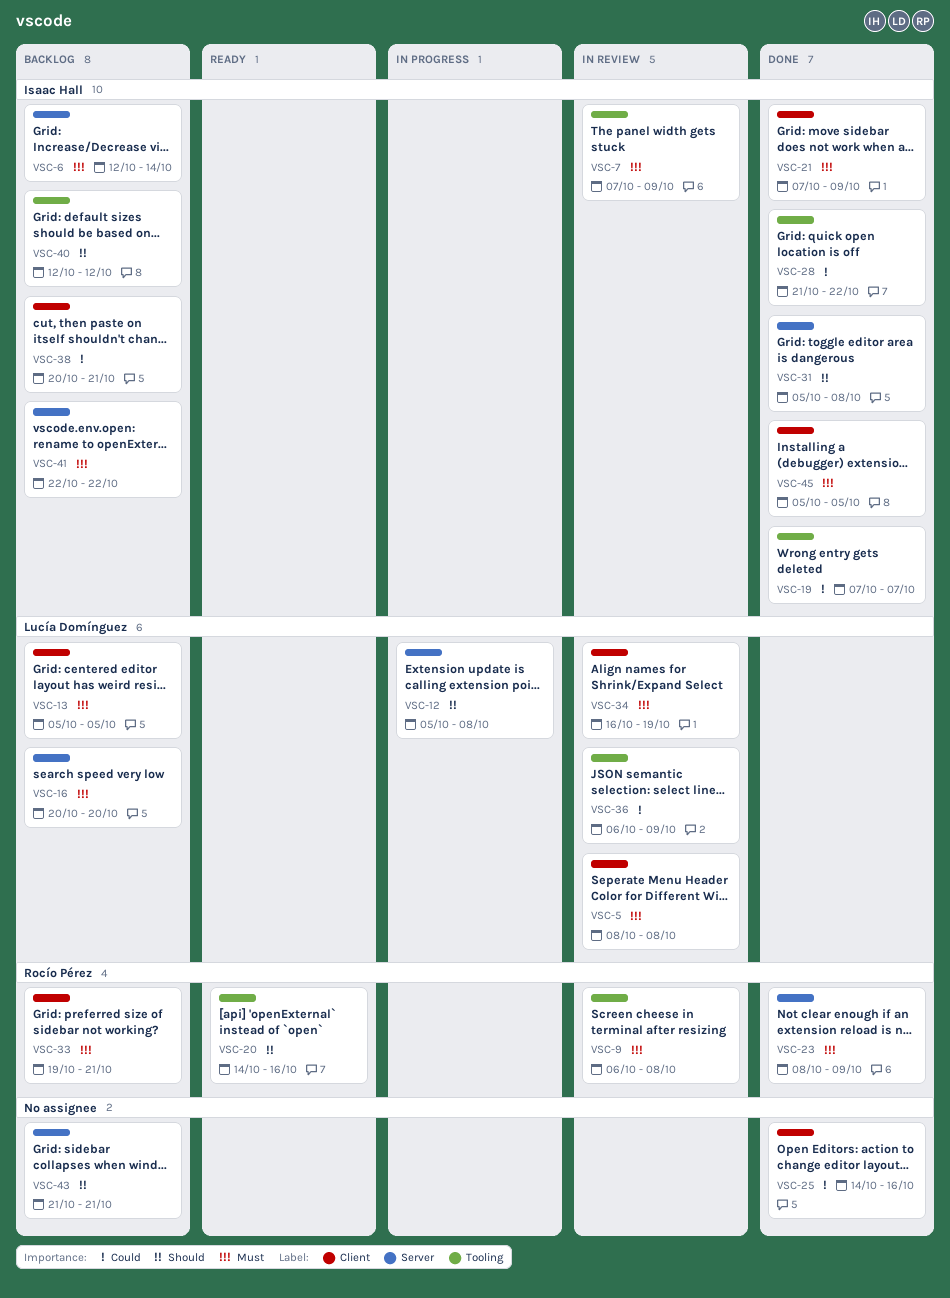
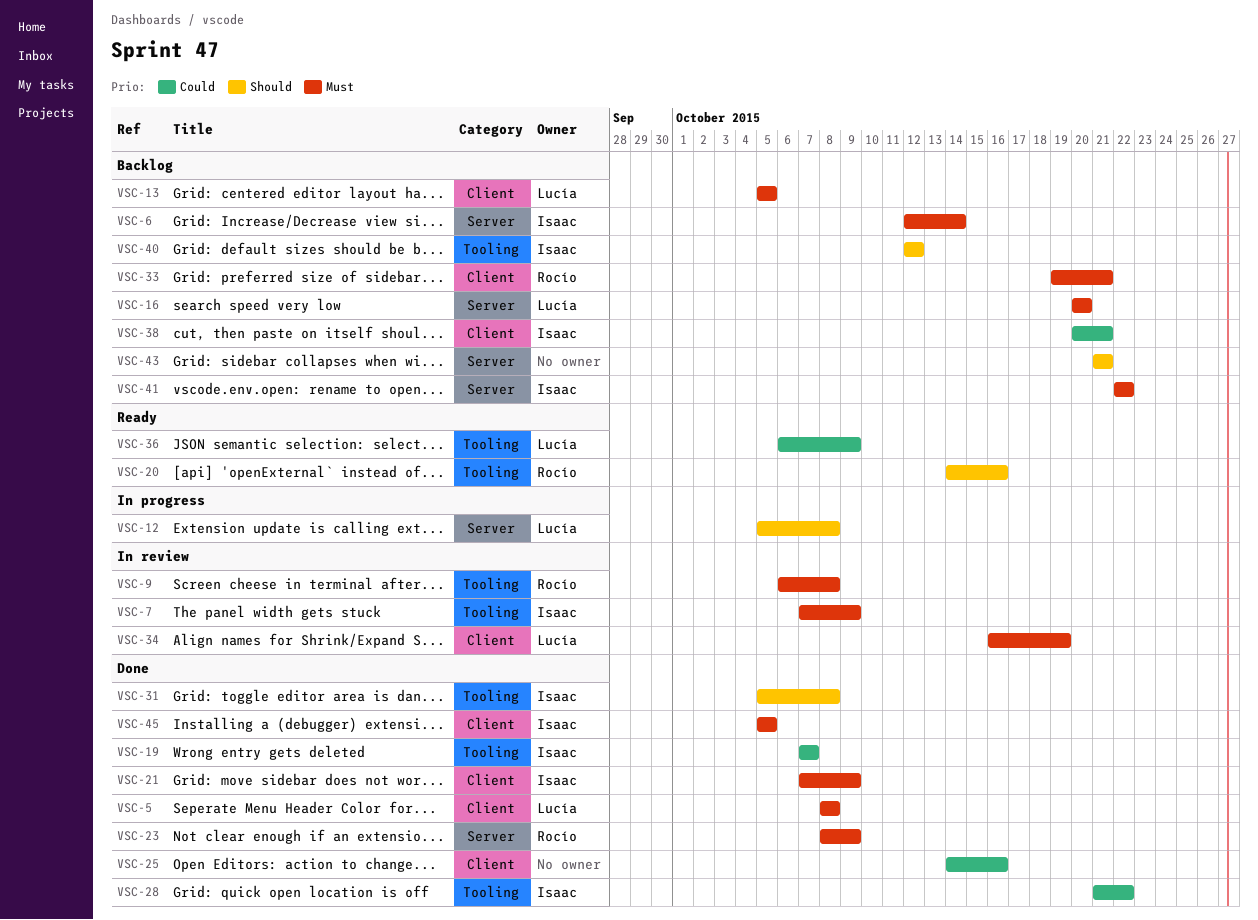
VSC-5, status: In review -> Done
VSC-31, label: Server -> Tooling
VSC-36, status: In review -> Ready

